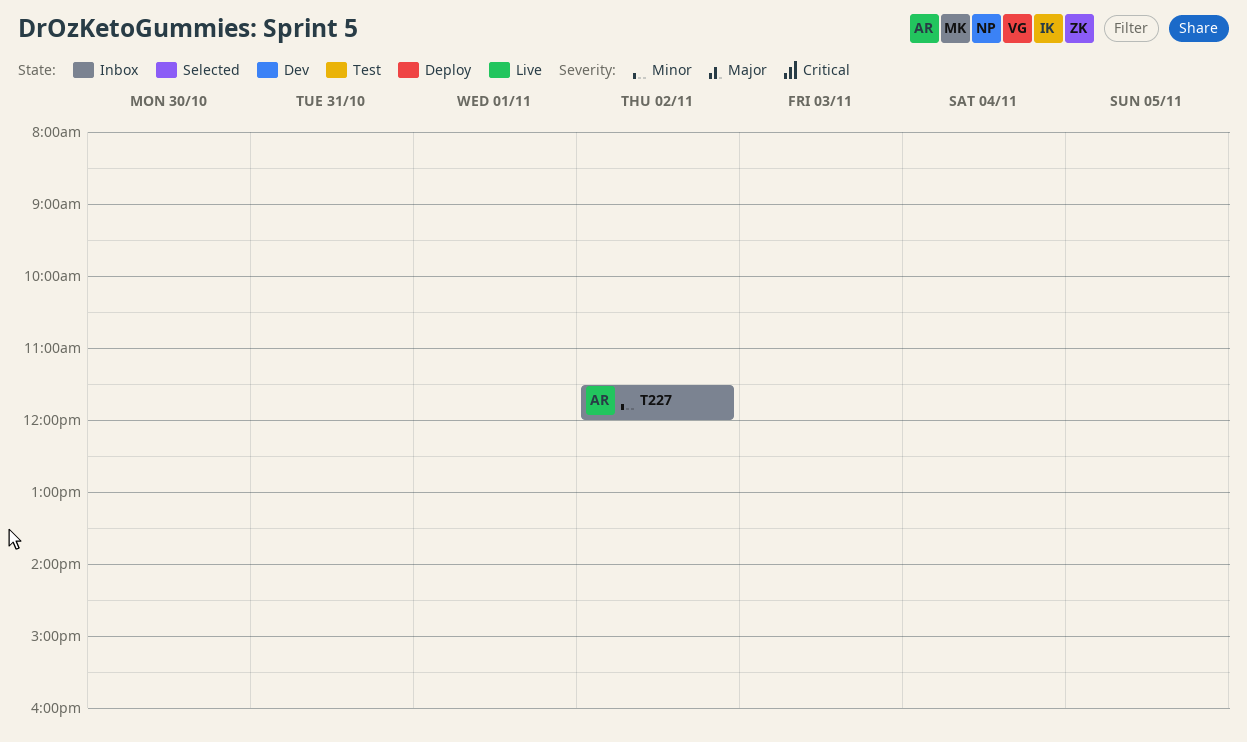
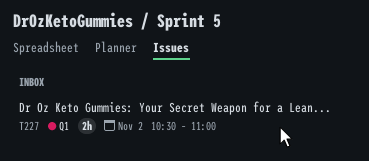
T227, begins: 11:30 -> 10:30
T227, ends: 12:00 -> 11:00

